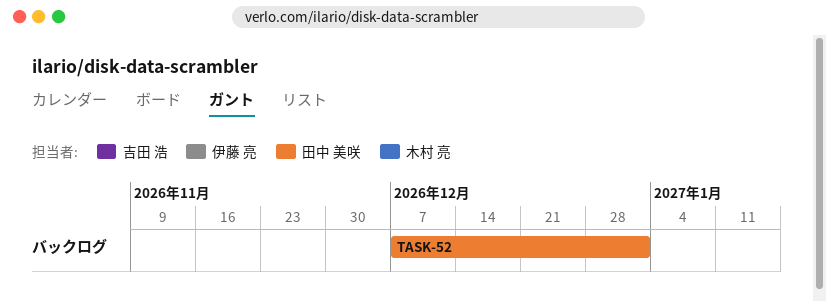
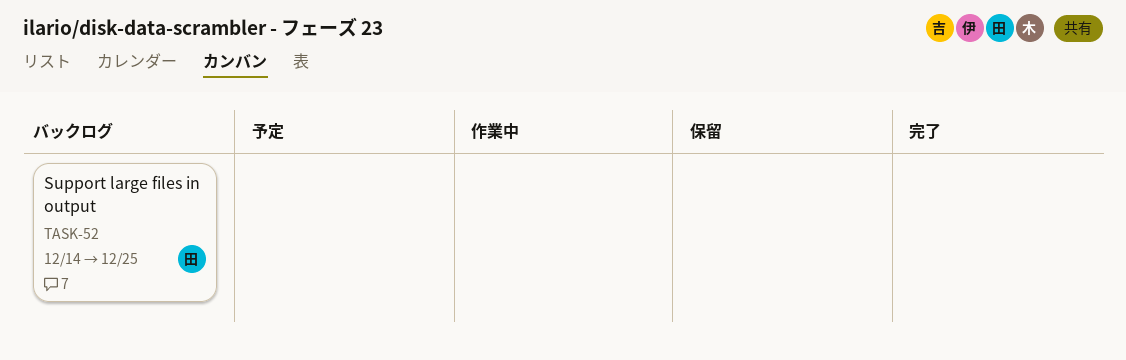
TASK-52, start: Dec 7 -> Dec 14
TASK-52, due: Jan 1 -> Dec 25

